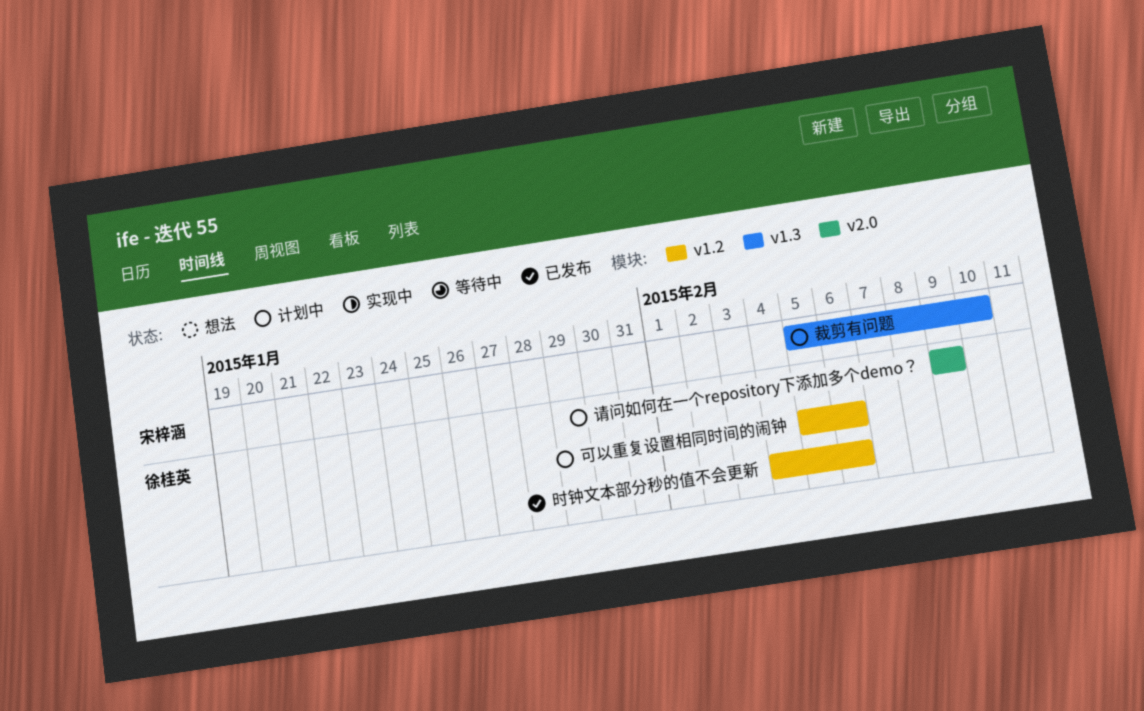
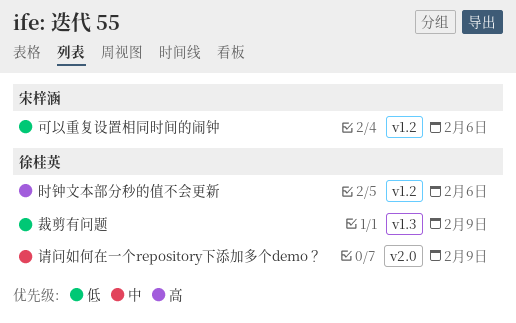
可以重复设置相同时间的闹钟, owner: 徐桂英 -> 宋梓涵
裁剪有问题, owner: 宋梓涵 -> 徐桂英
裁剪有问题, due: Feb 10 -> Feb 9

